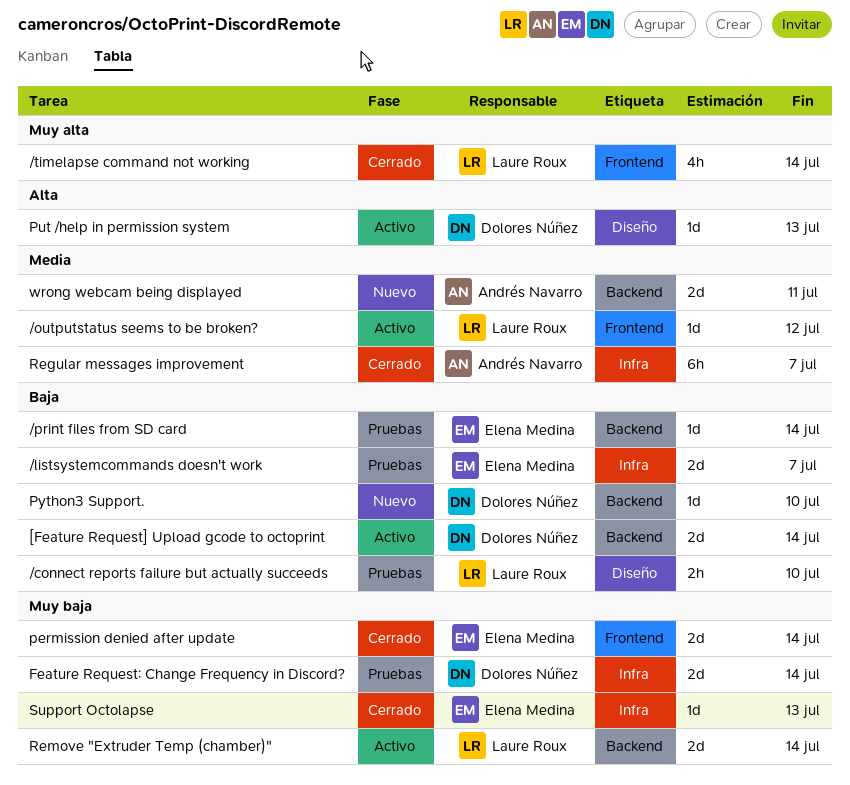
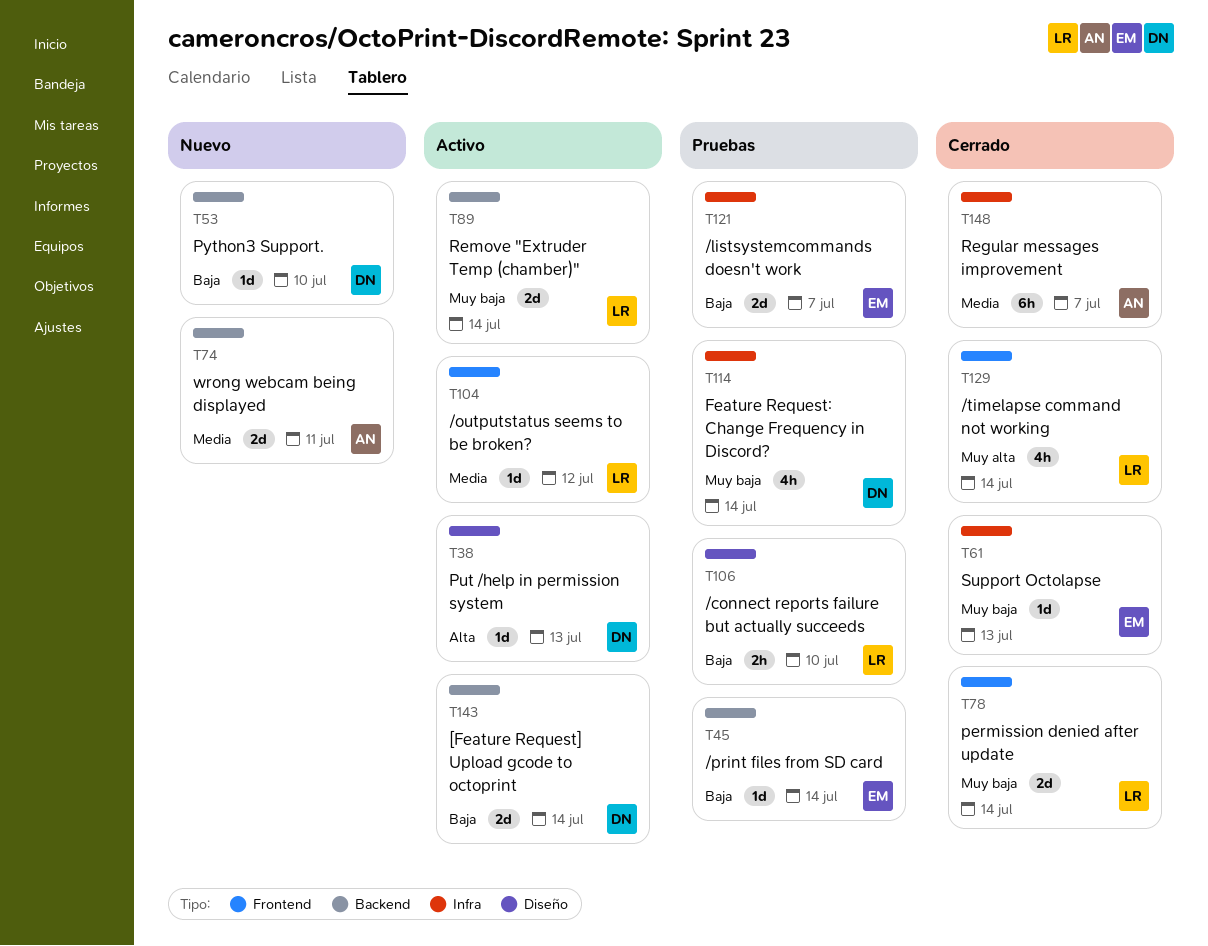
Feature Request: Change Frequency in Discord?, estimate: 2d -> 4h
permission denied after update, owner: Elena Medina -> Laure Roux

